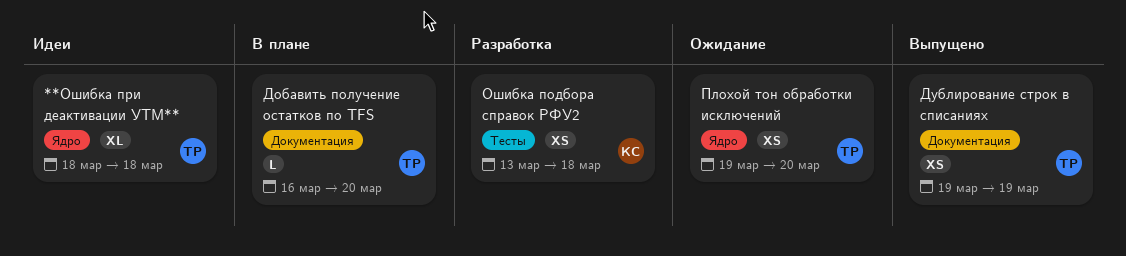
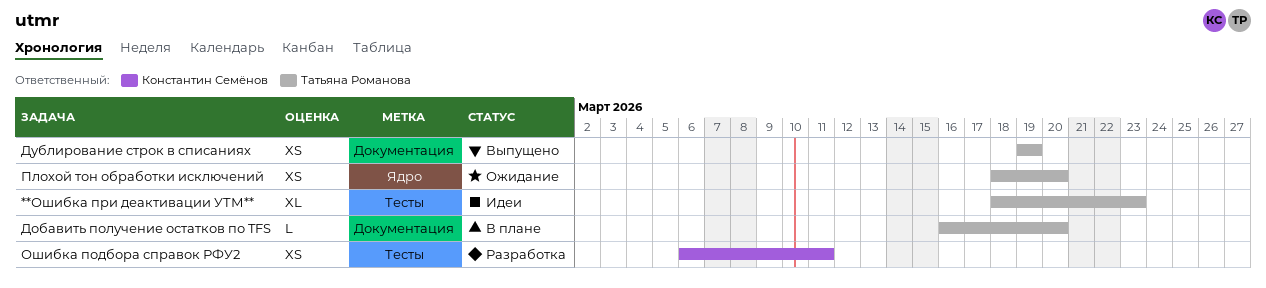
**Ошибка при деактивации УТМ**, label: Ядро -> Тесты
**Ошибка при деактивации УТМ**, due: Mar 18 -> Mar 23
Ошибка подбора справок РФУ2, start: Mar 13 -> Mar 6
Ошибка подбора справок РФУ2, due: Mar 18 -> Mar 11
Плохой тон обработки исключений, start: Mar 19 -> Mar 18

